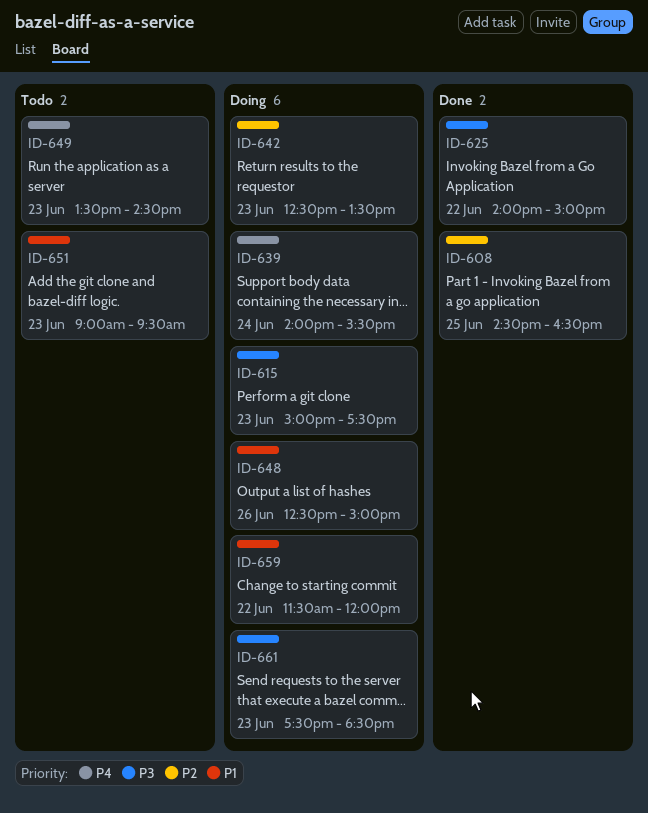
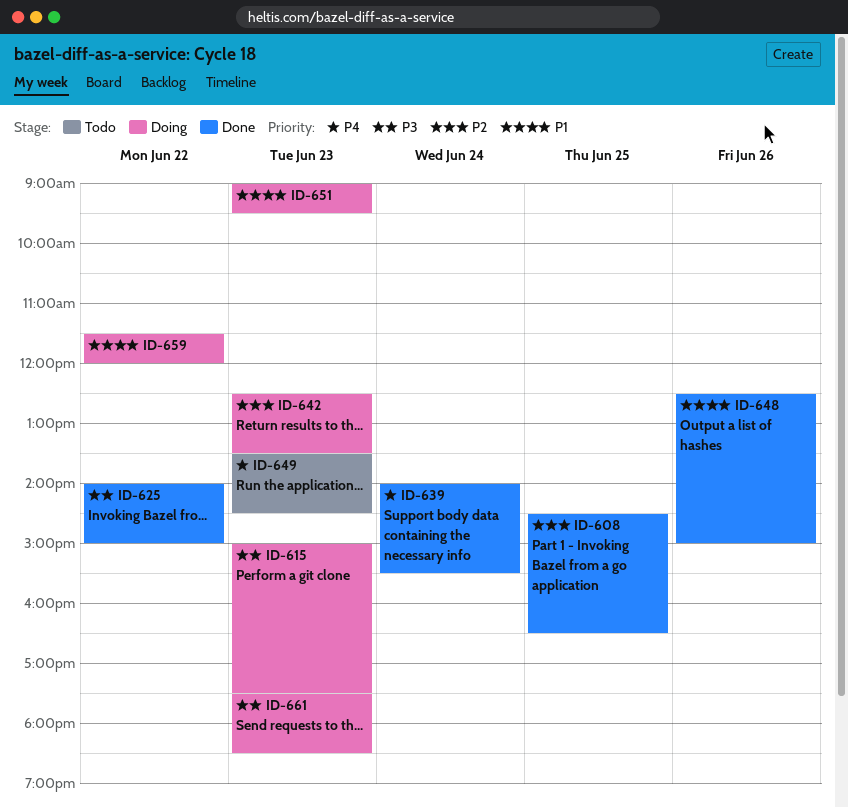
ID-639, status: Doing -> Done
ID-648, status: Doing -> Done
ID-651, status: Todo -> Doing

